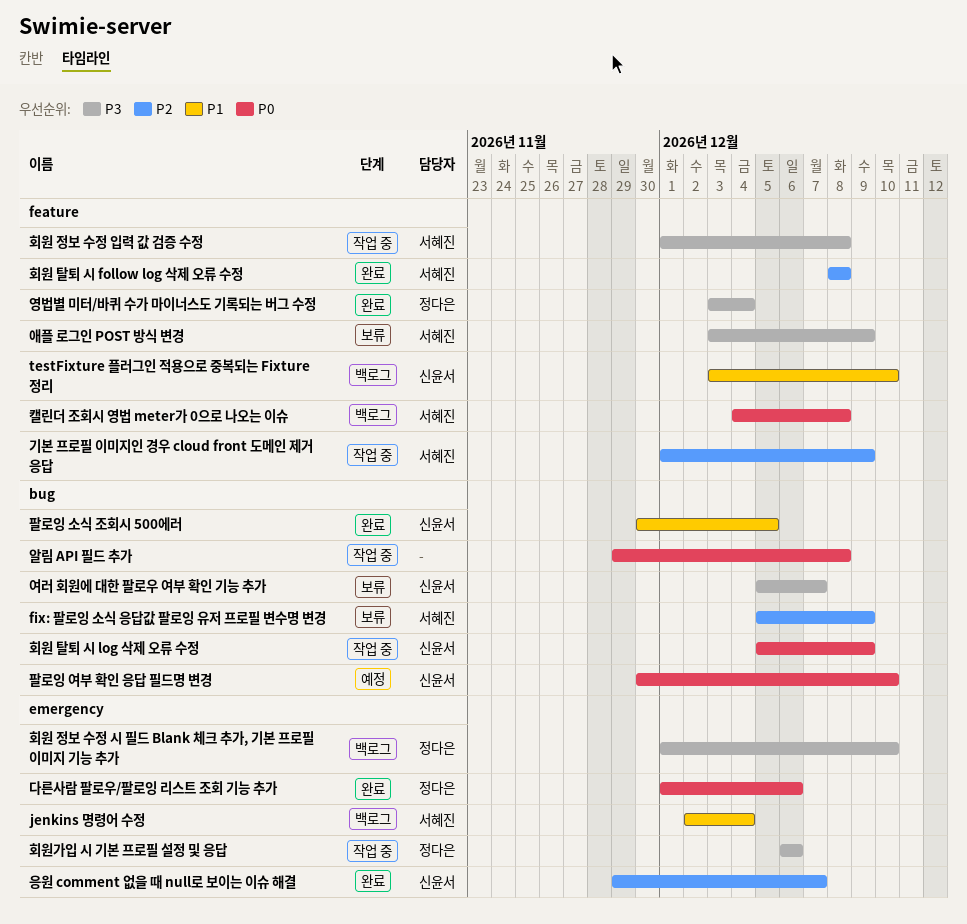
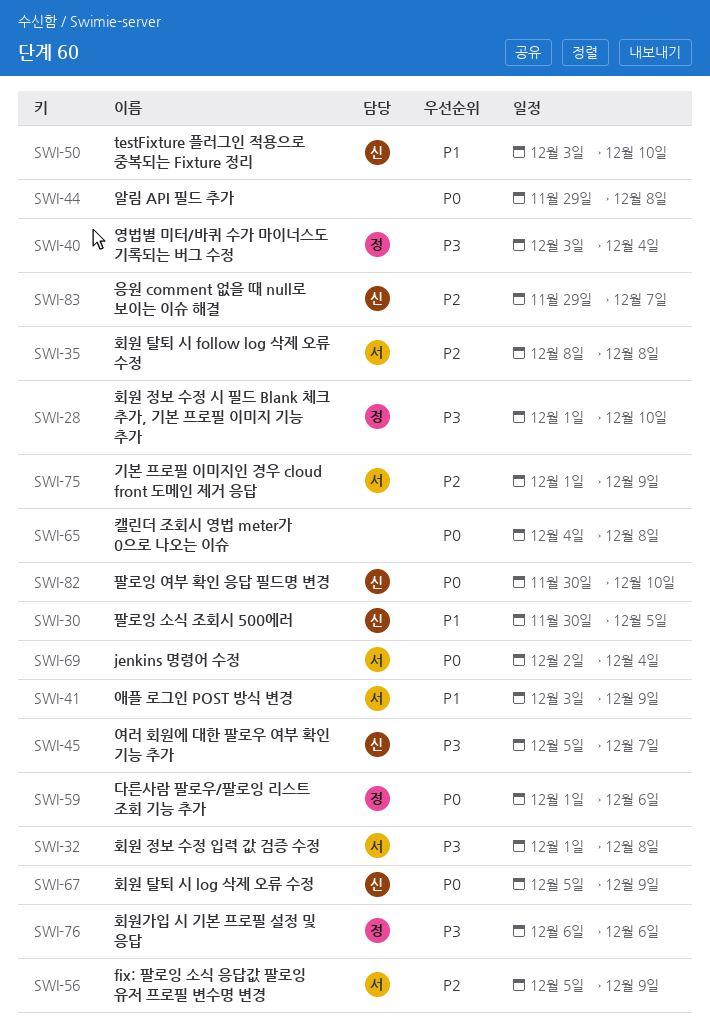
jenkins 명령어 수정, priority: P1 -> P0
애플 로그인 POST 방식 변경, priority: P3 -> P1
캘린더 조회시 영법 meter가 0으로 나오는 이슈, owner: 서혜진 -> none

